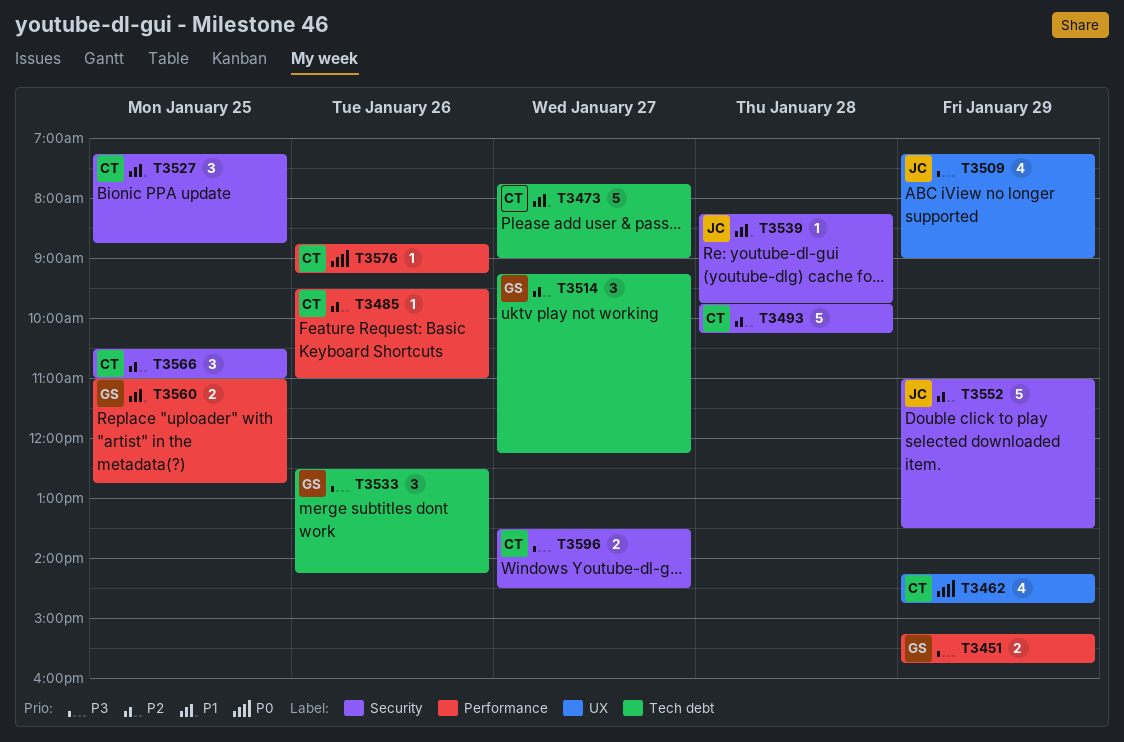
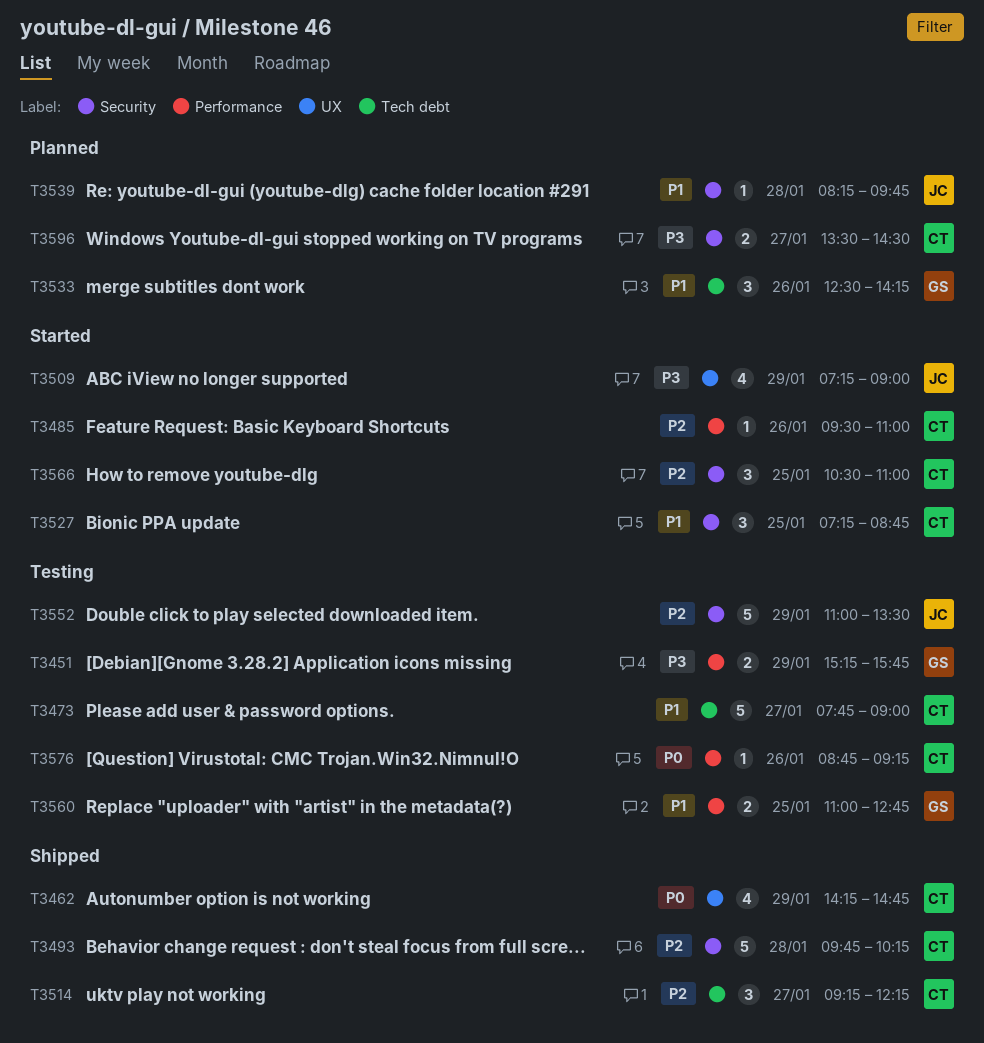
T3514, owner: GS -> CT
T3533, priority: P3 -> P1

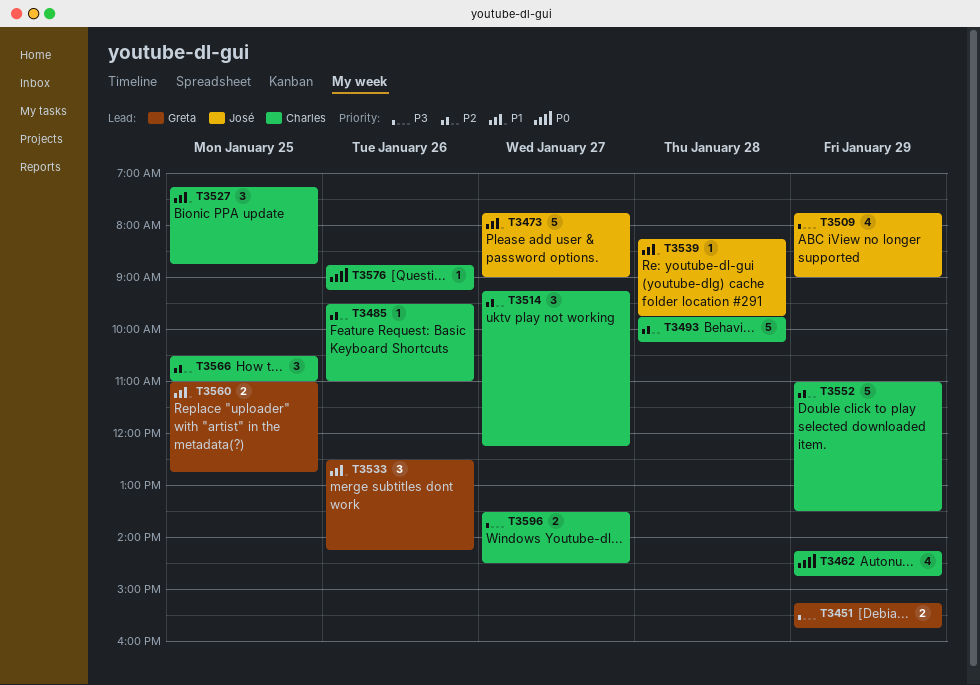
T3473, owner: Charles -> José
T3509, begins: 07:15 -> 07:45
T3552, owner: José -> Charles

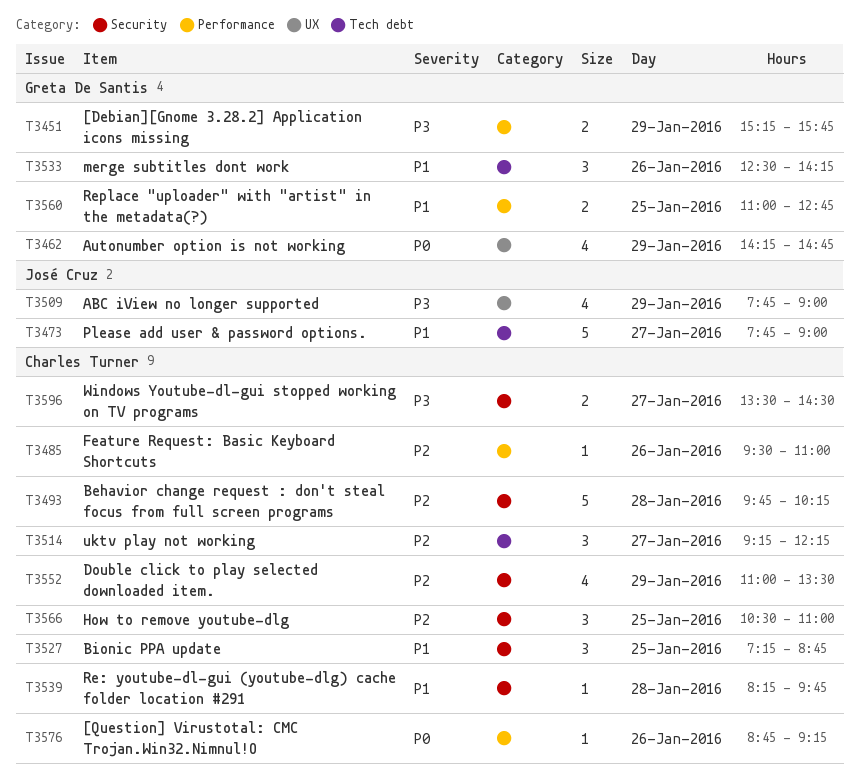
T3462, owner: Charles Turner -> Greta De Santis
T3539, owner: José Cruz -> Charles Turner
T3552, estimate: 5 -> 4

